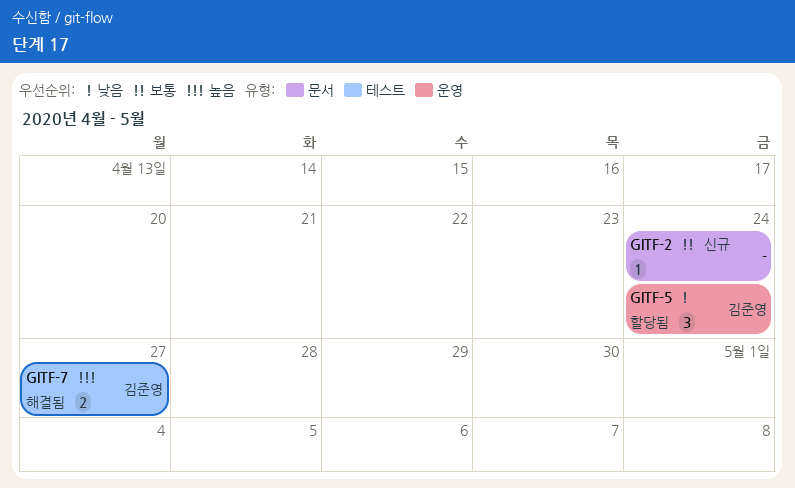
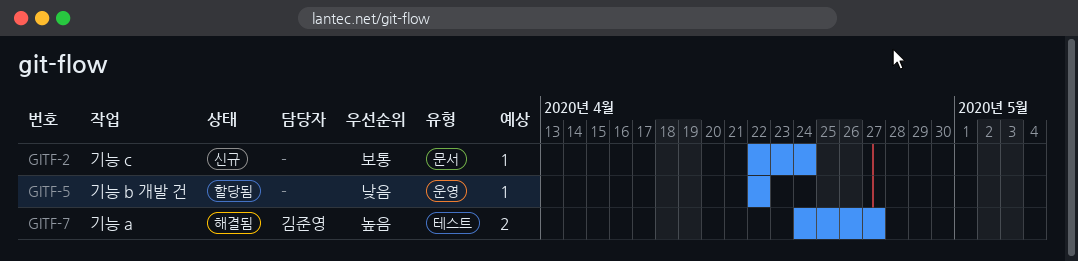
GITF-5, owner: 김준영 -> none
GITF-5, estimate: 3 -> 1
GITF-5, due: Apr 24 -> Apr 22

